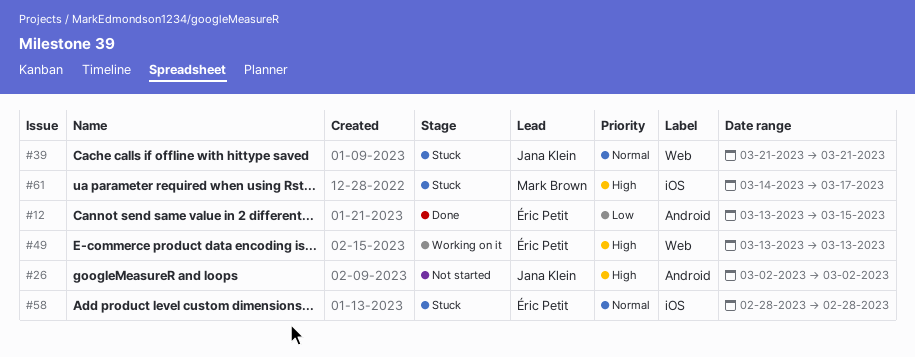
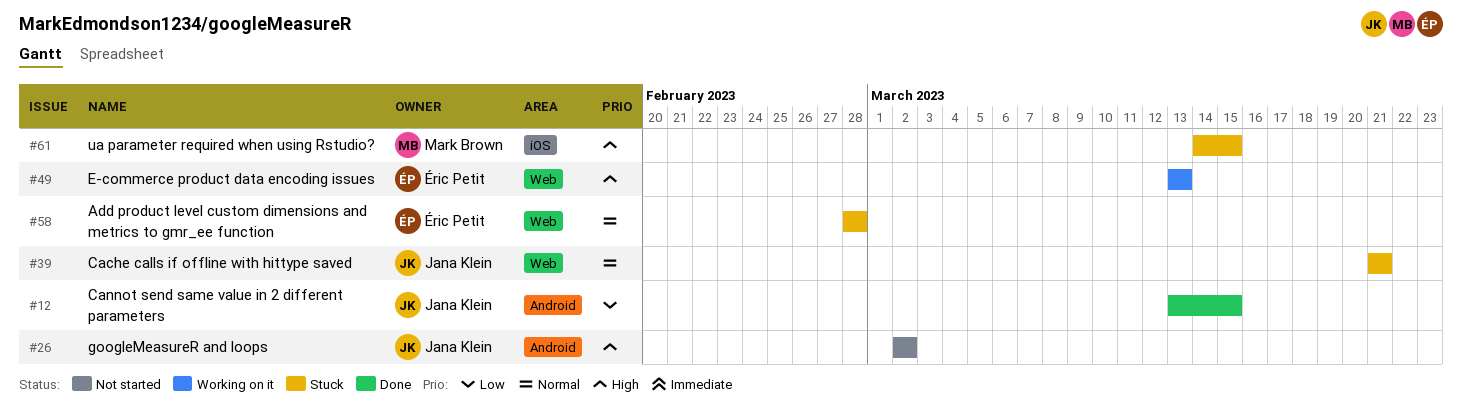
#12, owner: Éric Petit -> Jana Klein
#58, label: iOS -> Web
#61, due: Mar 17 -> Mar 15

